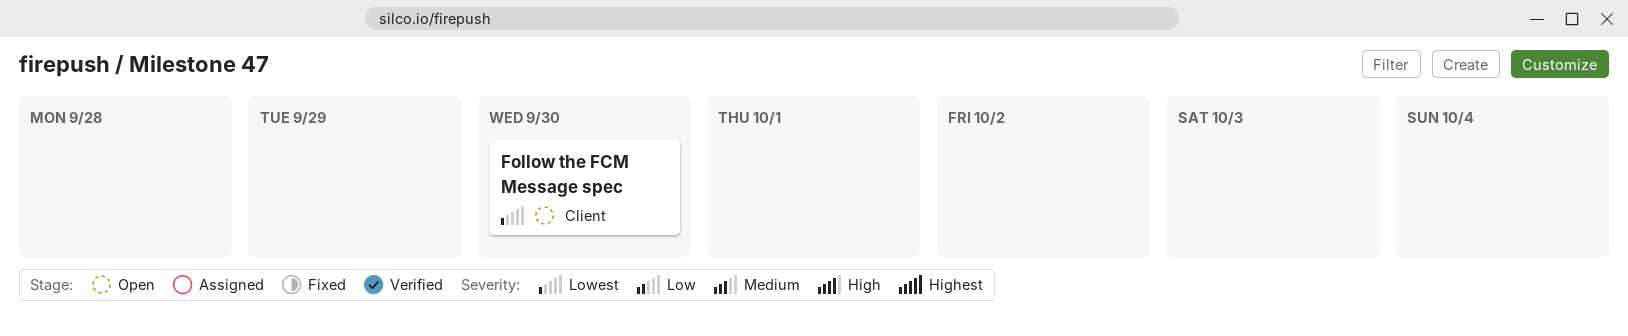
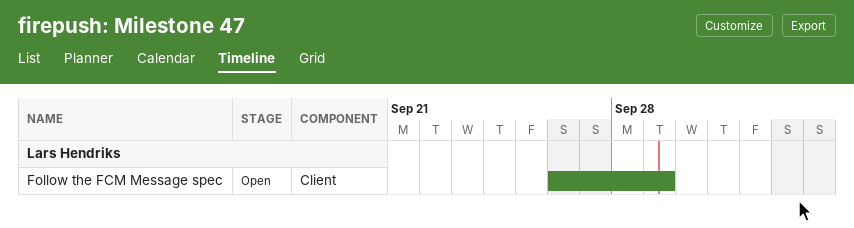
Follow the FCM Message spec, due: Sep 30 -> Sep 29

